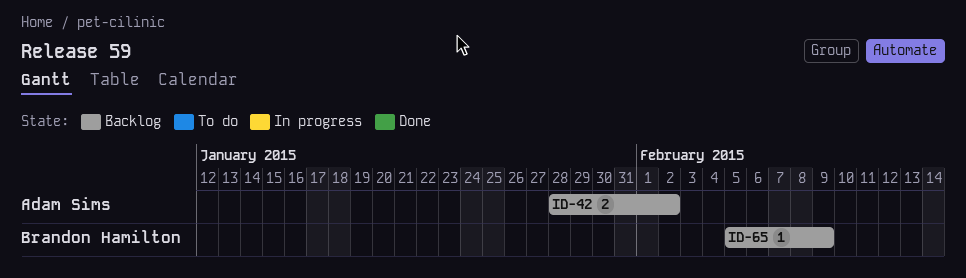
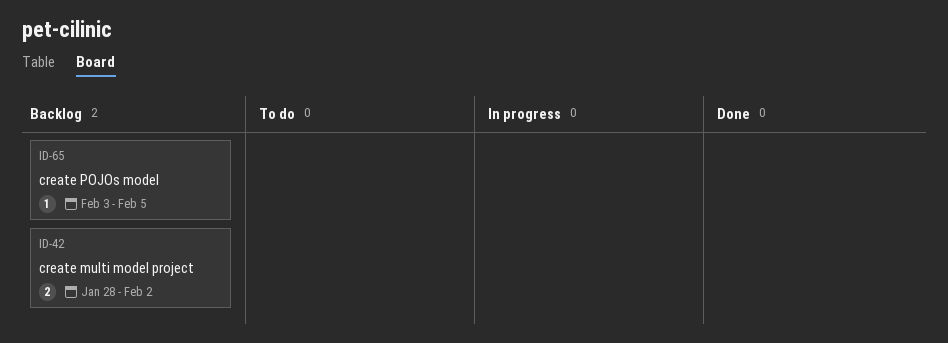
ID-65, start: Feb 5 -> Feb 3
ID-65, due: Feb 9 -> Feb 5

